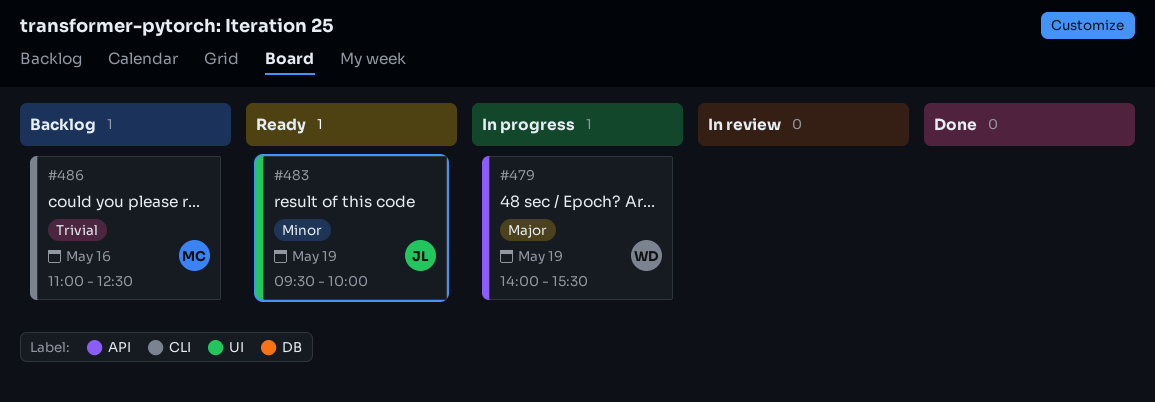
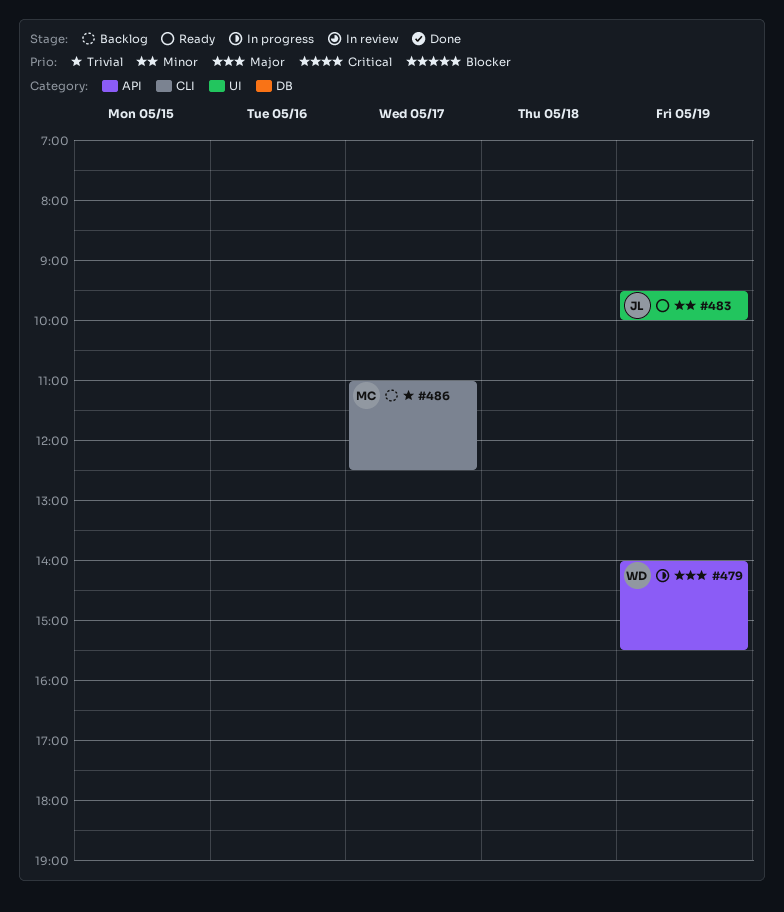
#486, day: May 16 -> May 17

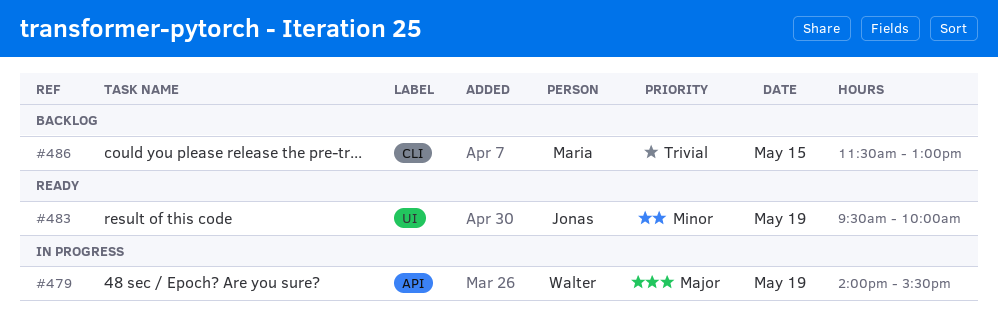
#486, day: May 17 -> May 15
#486, begins: 11:00 -> 11:30
#486, ends: 12:30 -> 13:00

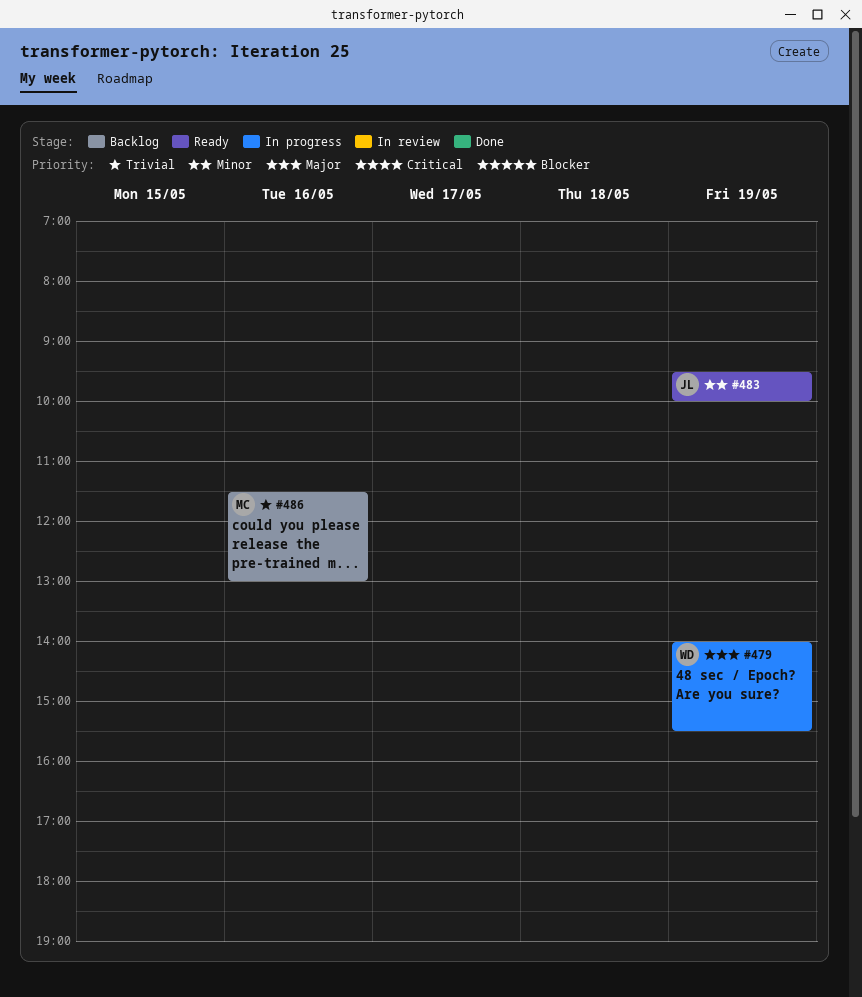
#486, day: May 15 -> May 16

